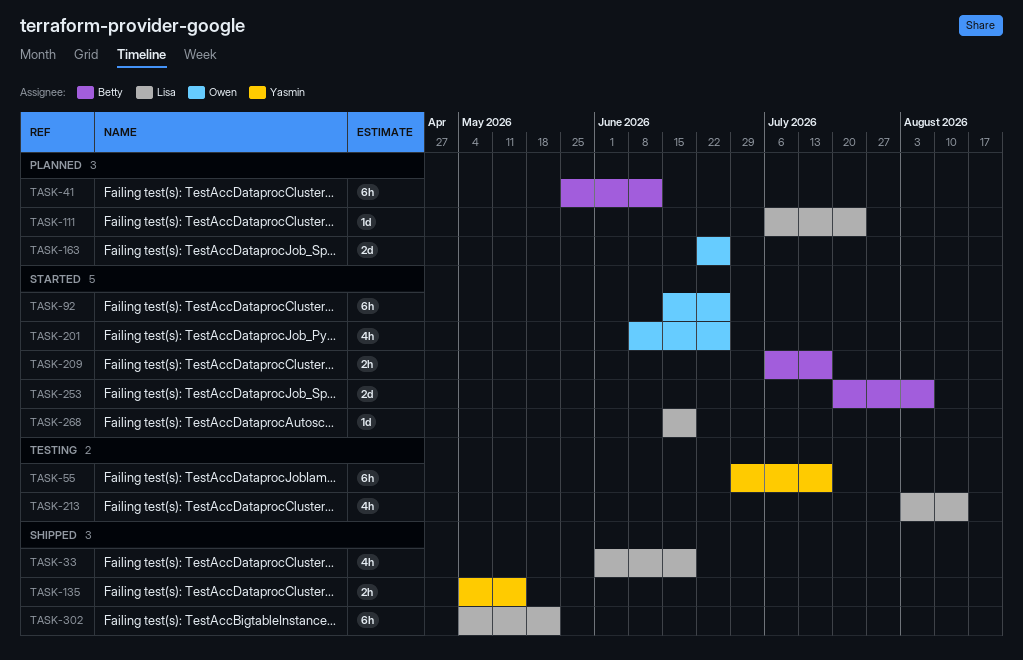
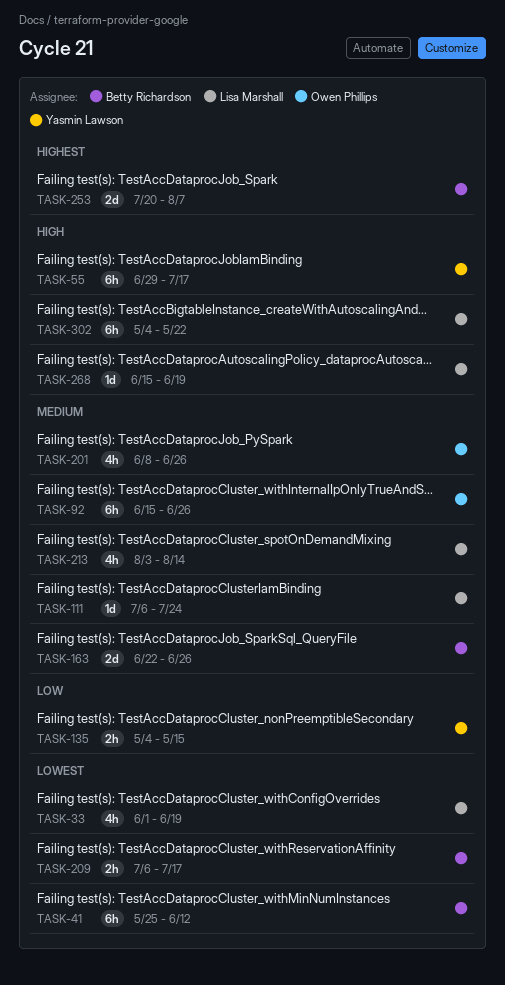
TASK-163, owner: Owen Phillips -> Betty Richardson

